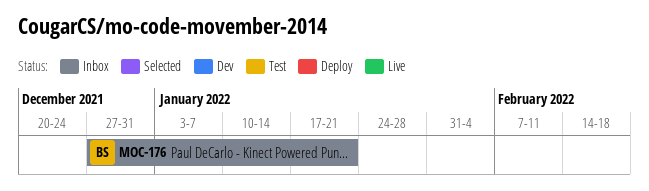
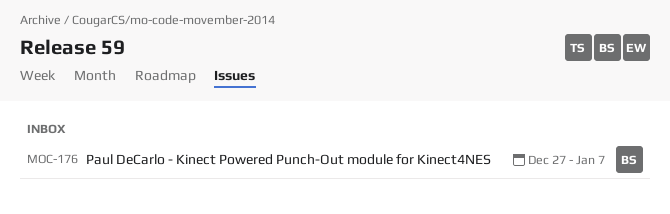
MOC-176, due: Jan 21 -> Jan 7

